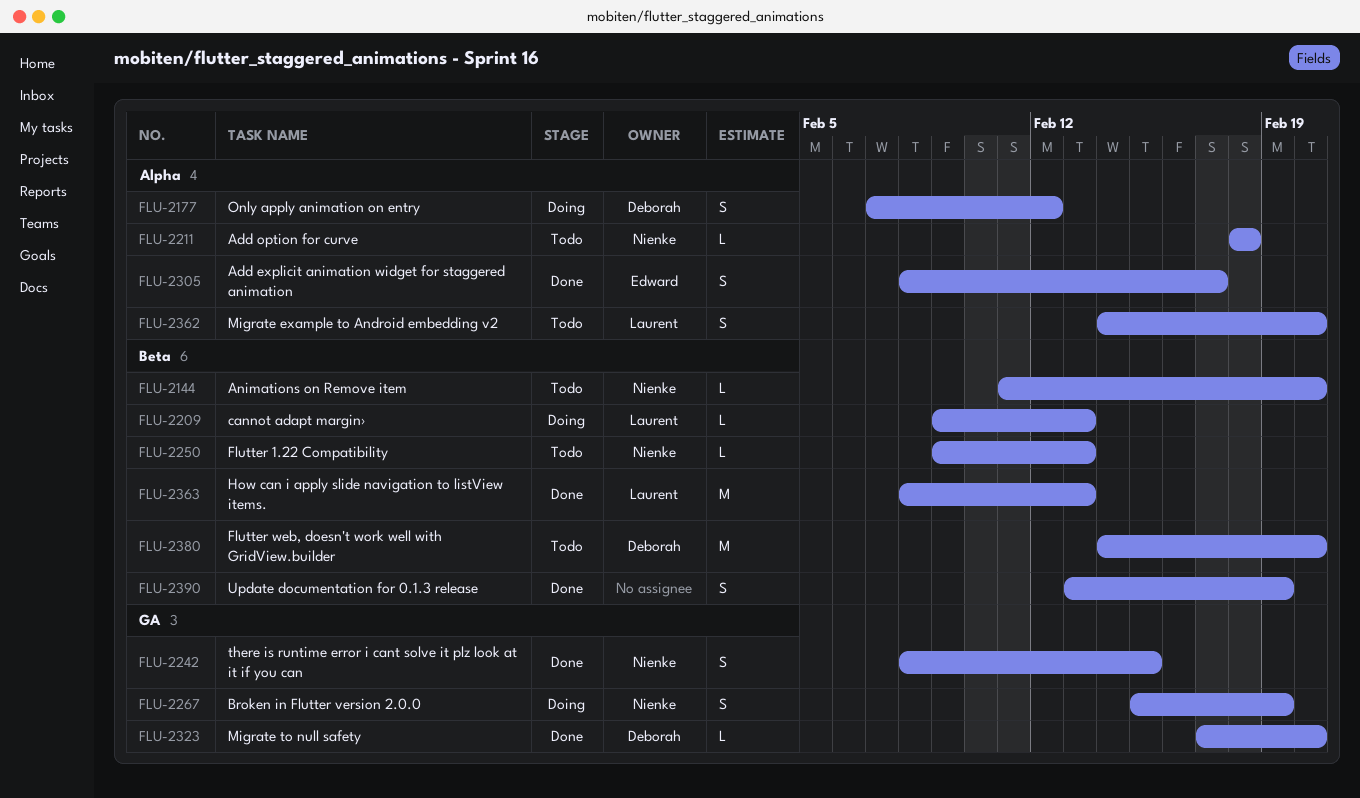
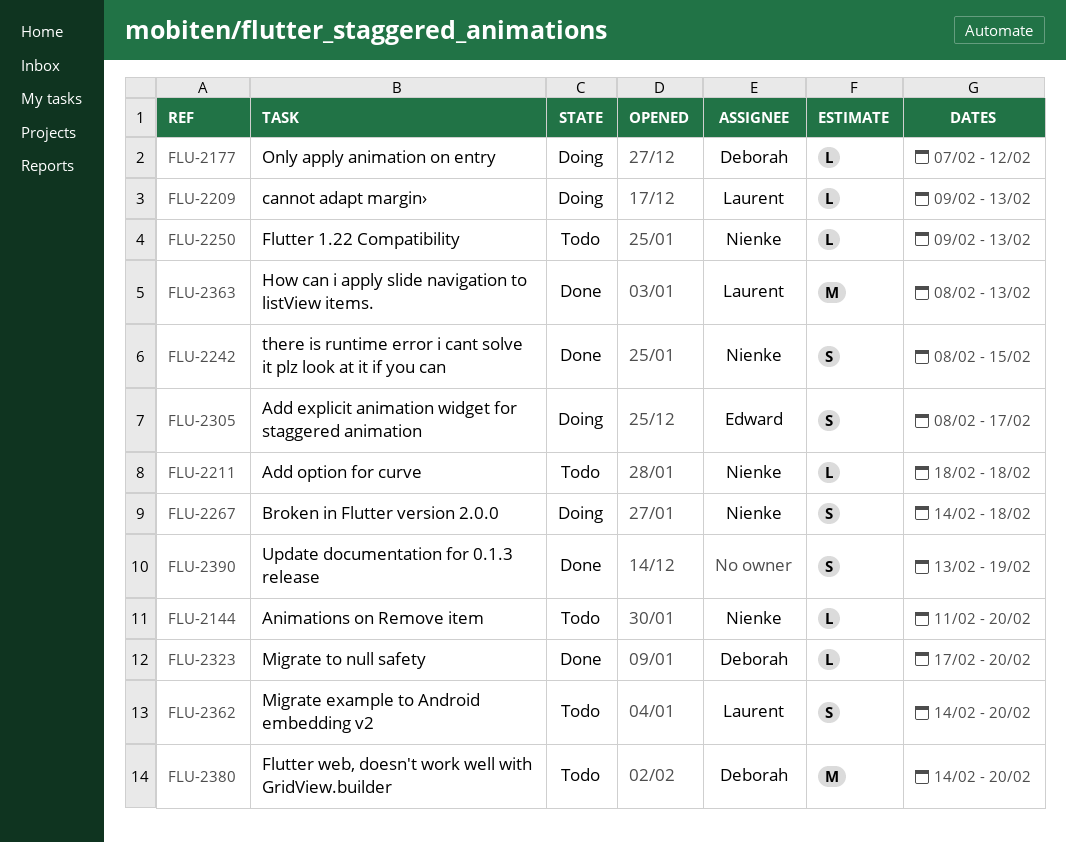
FLU-2177, estimate: S -> L
FLU-2267, start: Feb 15 -> Feb 14
FLU-2267, due: Feb 19 -> Feb 18
FLU-2305, status: Done -> Doing

